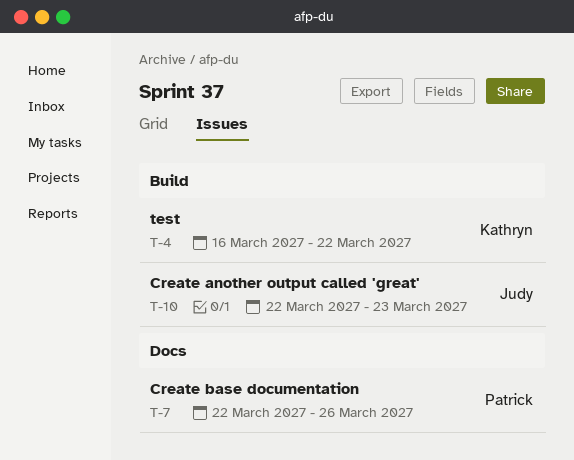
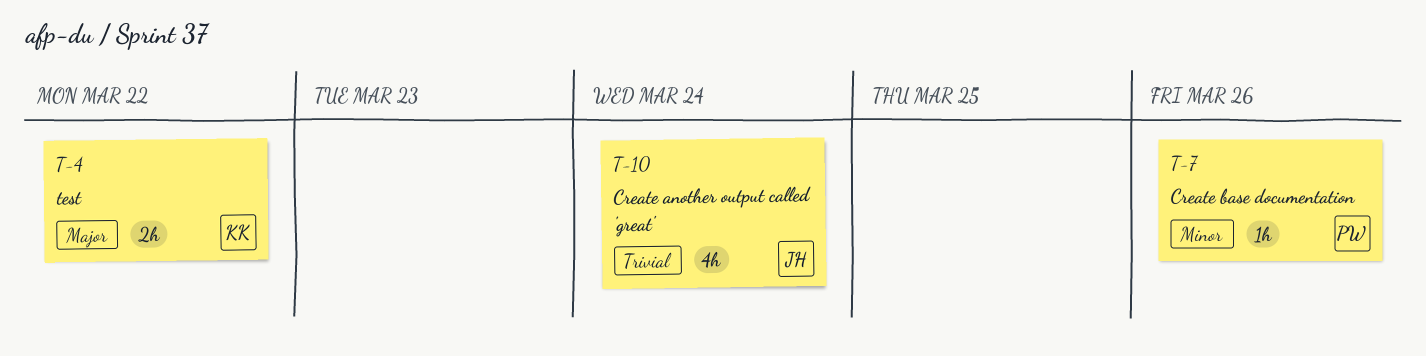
T-10, due: Mar 23 -> Mar 24

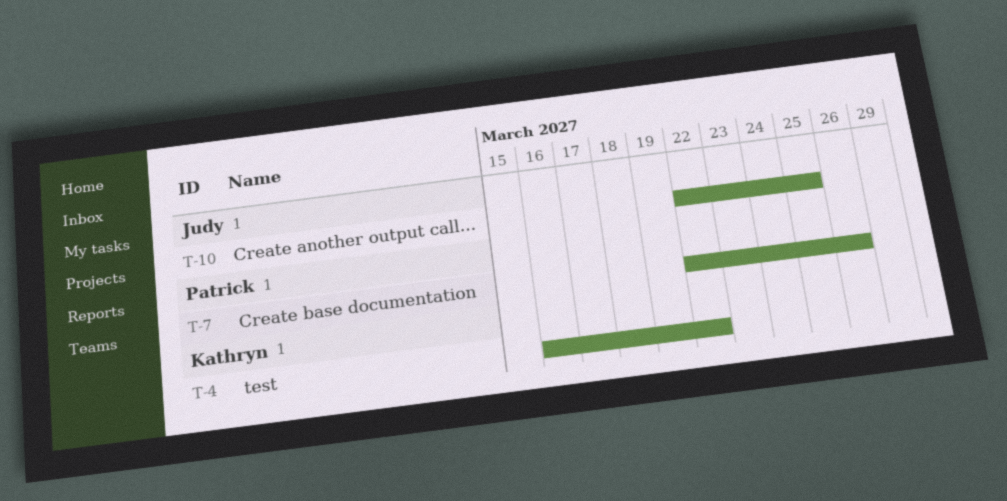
T-10, due: Mar 24 -> Mar 25

